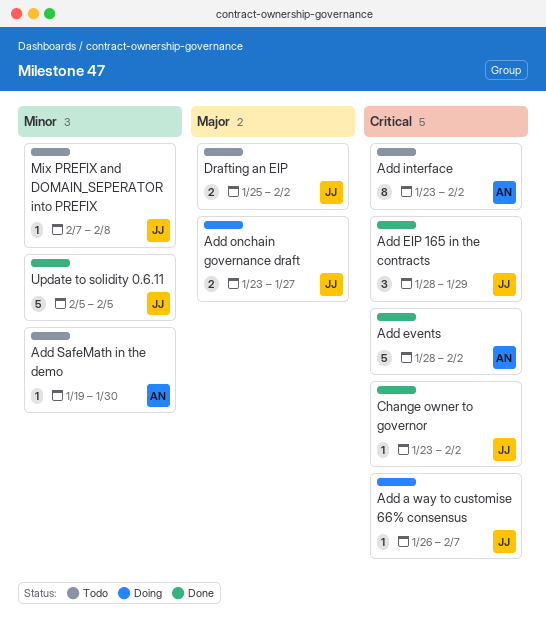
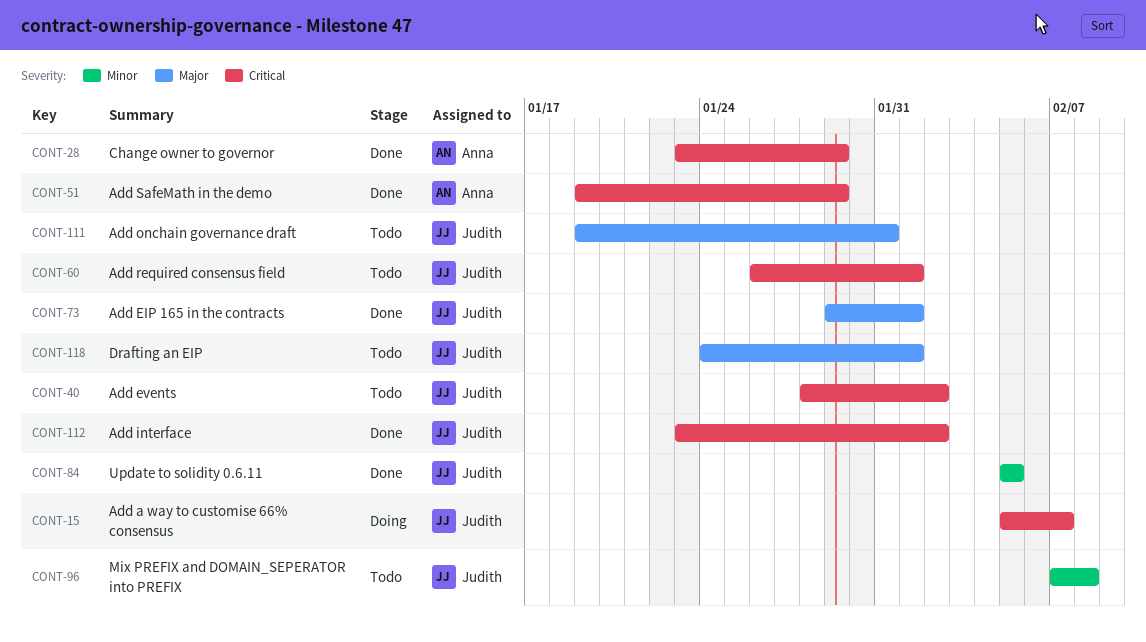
Add a way to customise 66% consensus, start: Jan 26 -> Feb 5
Add EIP 165 in the contracts, priority: Critical -> Major
Add EIP 165 in the contracts, start: Jan 28 -> Jan 29
Add EIP 165 in the contracts, due: Jan 29 -> Feb 1
Add events, status: Done -> Todo
Add events, owner: Anna -> Judith
Add interface, status: Todo -> Done
Add interface, owner: Anna -> Judith
Add onchain governance draft, status: Doing -> Todo
Add onchain governance draft, start: Jan 23 -> Jan 19
Add onchain governance draft, due: Jan 27 -> Jan 31
Add required consensus field: none -> present
Add SafeMath in the demo, status: Todo -> Done
Add SafeMath in the demo, priority: Minor -> Critical
Add SafeMath in the demo, due: Jan 30 -> Jan 29
Change owner to governor, owner: Judith -> Anna
Change owner to governor, due: Feb 2 -> Jan 29
Drafting an EIP, start: Jan 25 -> Jan 24
Drafting an EIP, due: Feb 2 -> Feb 1

